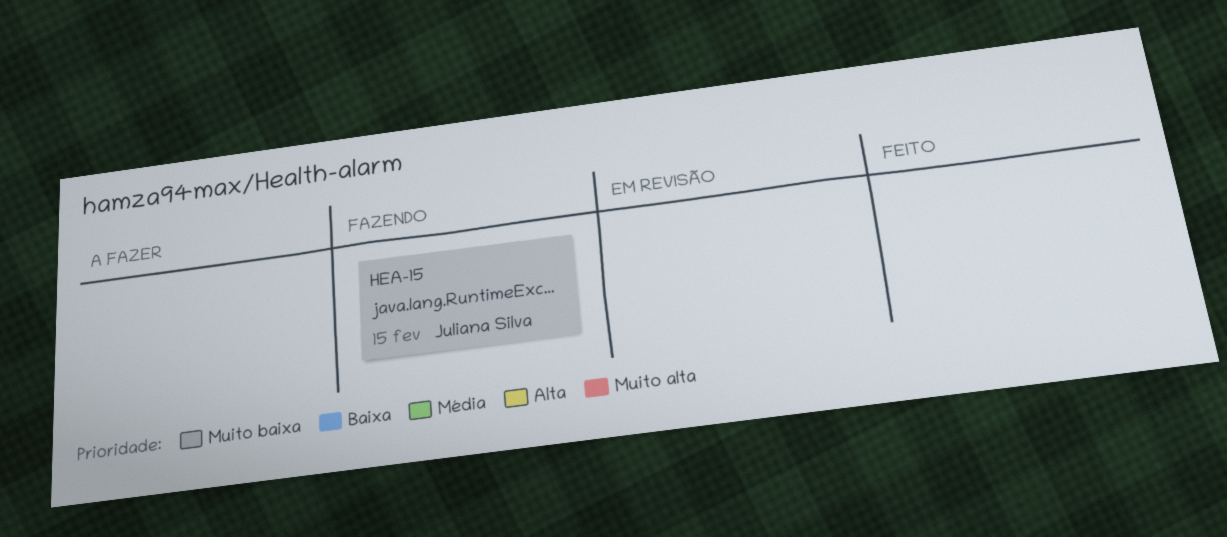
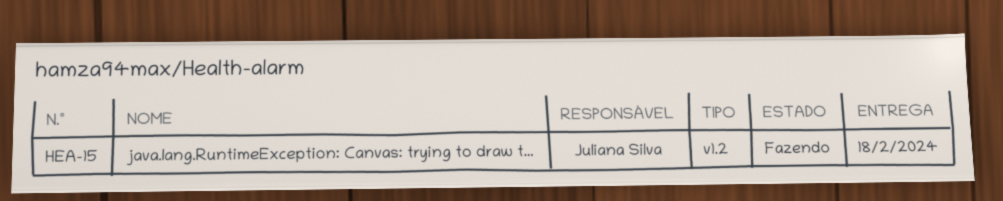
HEA-15, due: Feb 15 -> Feb 18

